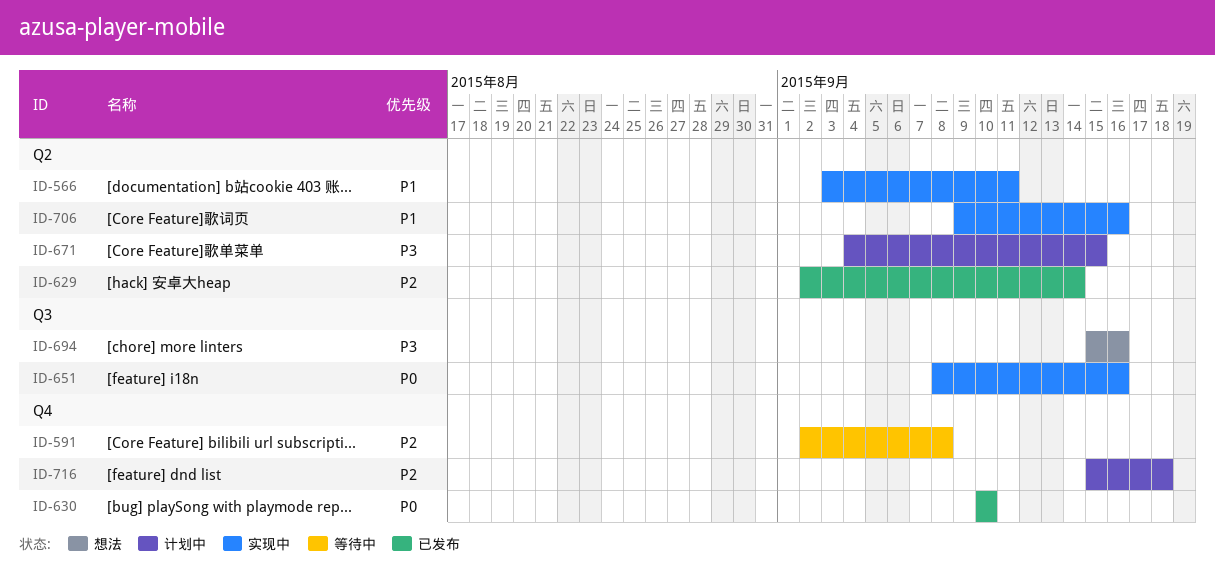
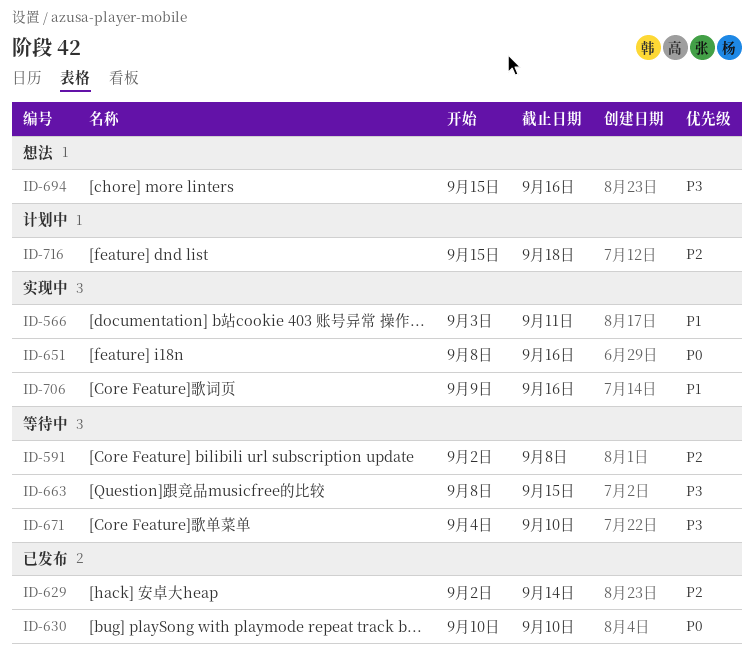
ID-663: none -> present
ID-671, status: 计划中 -> 等待中
ID-671, due: Sep 15 -> Sep 10

